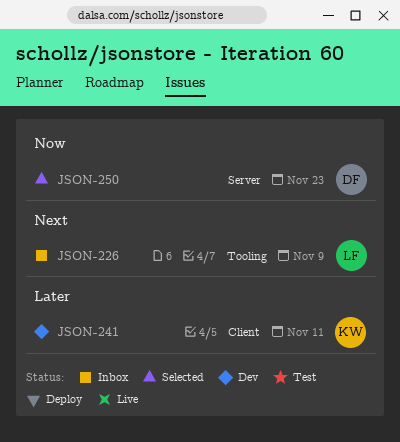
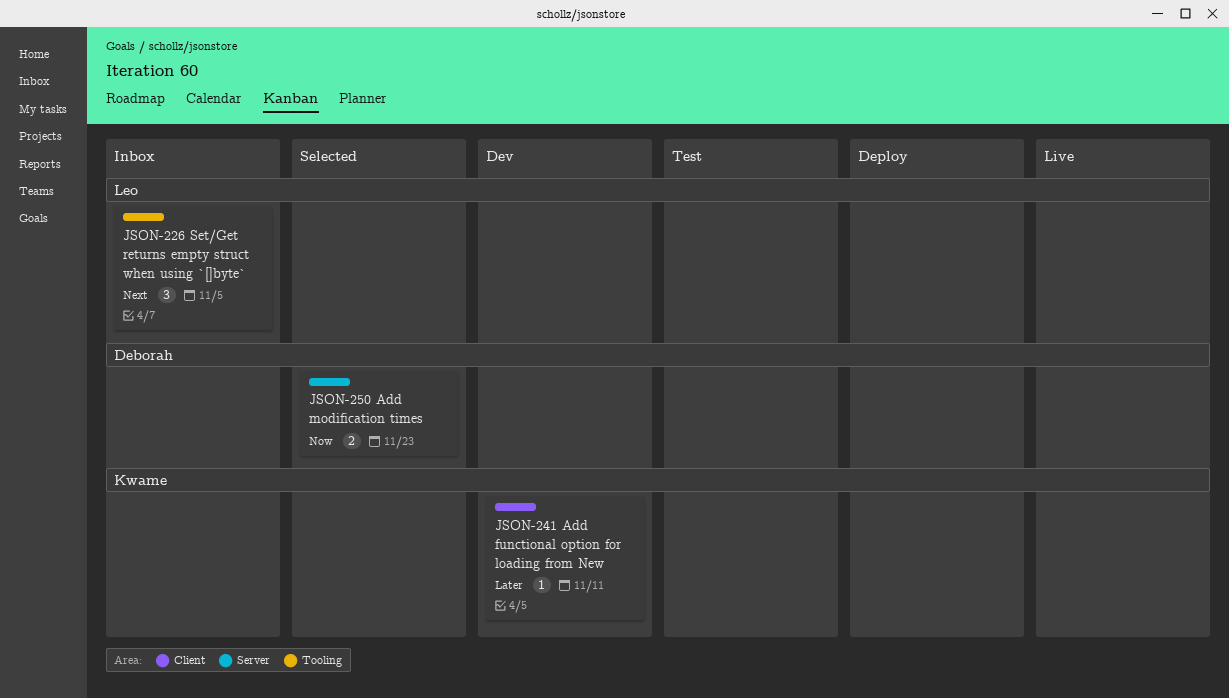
JSON-226, due: Nov 9 -> Nov 5

